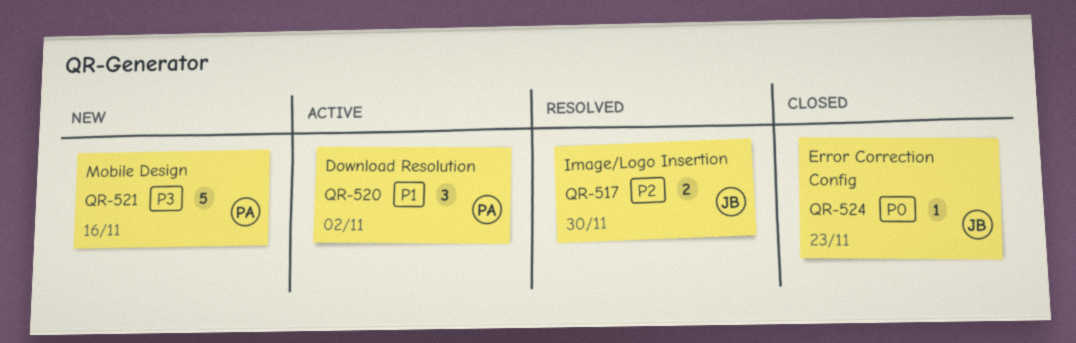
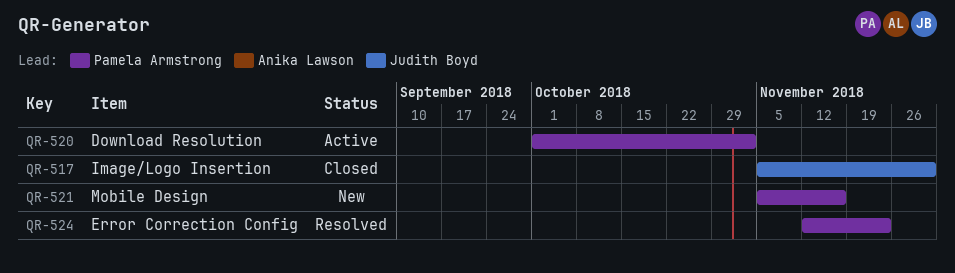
QR-517, status: Resolved -> Closed
QR-524, status: Closed -> Resolved
QR-524, owner: Judith Boyd -> Pamela Armstrong

